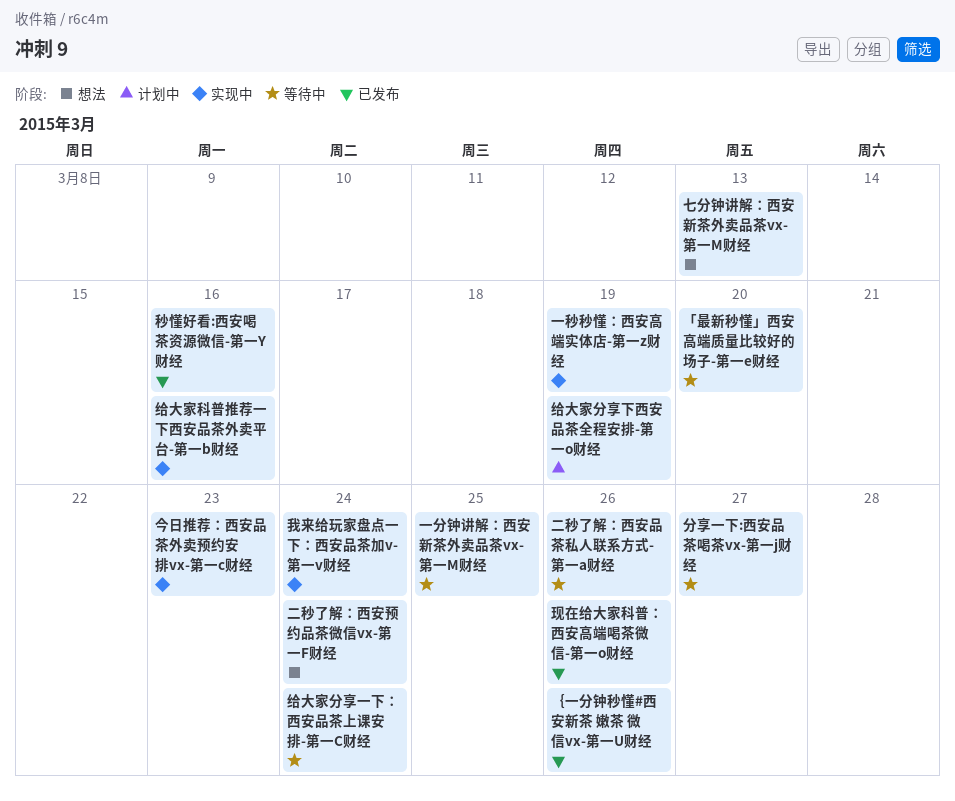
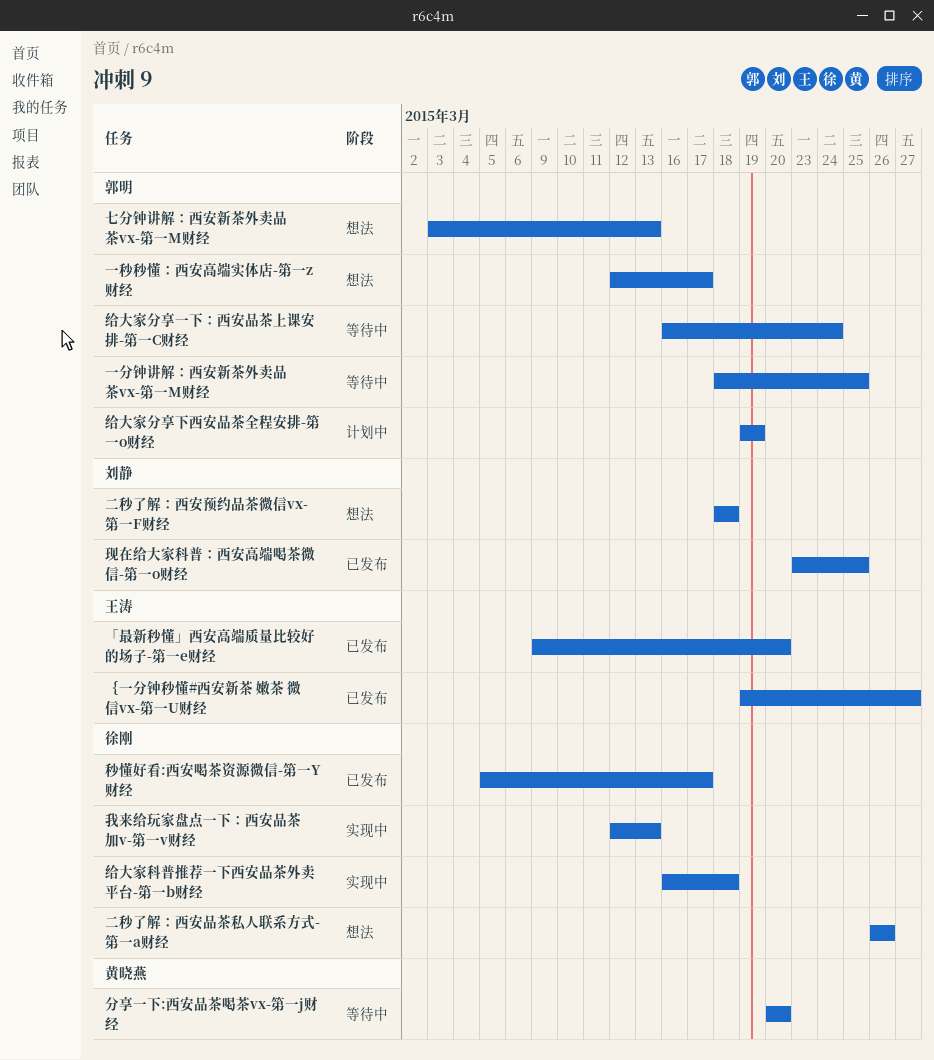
「最新秒懂」西安高端质量比较好的场子-第一e财经, status: 等待中 -> 已发布
一秒秒懂：西安高端实体店-第一z财经, status: 实现中 -> 想法
一秒秒懂：西安高端实体店-第一z财经, due: Mar 19 -> Mar 17
二秒了解：西安品茶私人联系方式-第一a财经, status: 等待中 -> 想法
二秒了解：西安预约品茶微信vx-第一F财经, due: Mar 24 -> Mar 18
今日推荐：西安品茶外卖预约安排vx-第一c财经: present -> none
分享一下:西安品茶喝茶vx-第一j财经, due: Mar 27 -> Mar 20
我来给玩家盘点一下：西安品茶加v-第一v财经, due: Mar 24 -> Mar 13
现在给大家科普：西安高端喝茶微信-第一o财经, due: Mar 26 -> Mar 25
秒懂好看:西安喝茶资源微信-第一Y财经, due: Mar 16 -> Mar 17
给大家科普推荐一下西安品茶外卖平台-第一b财经, due: Mar 16 -> Mar 18
｛一分钟秒懂#西安新茶 嫩茶 微信vx-第一U财经, due: Mar 26 -> Mar 27

